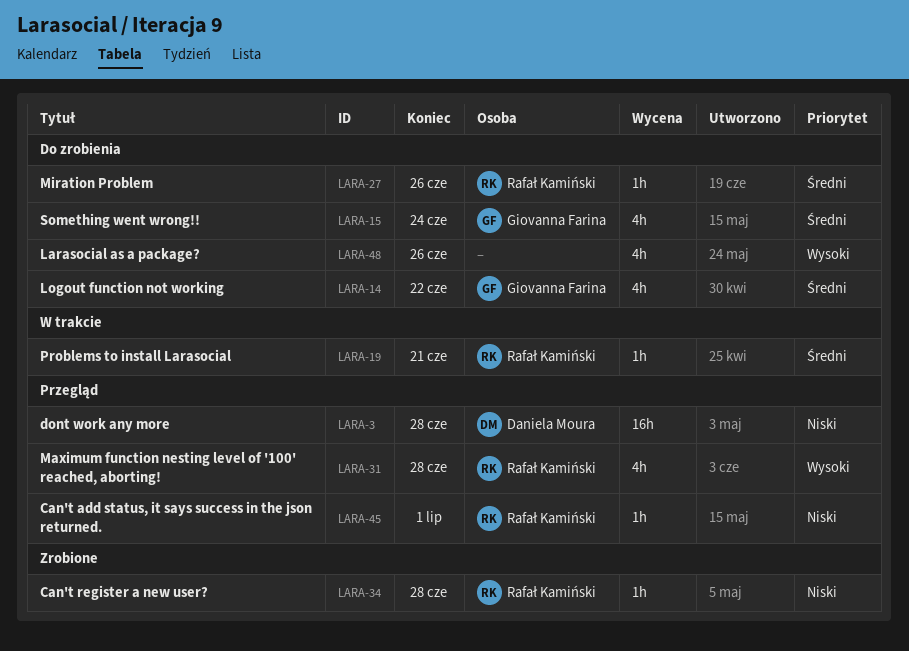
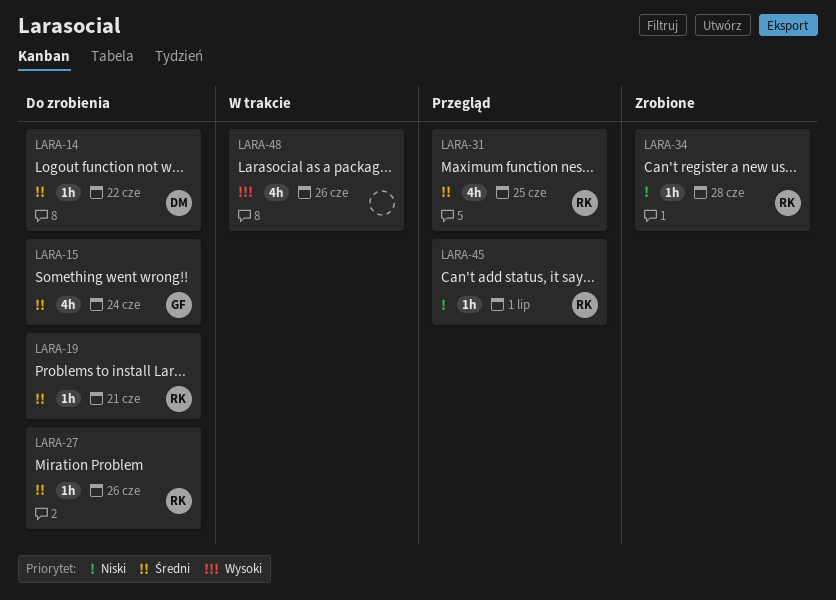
LARA-3: present -> none
LARA-14, owner: Giovanna Farina -> Daniela Moura
LARA-14, estimate: 4h -> 1h
LARA-19, status: W trakcie -> Do zrobienia
LARA-31, priority: Wysoki -> Średni
LARA-31, due: Jun 28 -> Jun 25
LARA-48, status: Do zrobienia -> W trakcie

